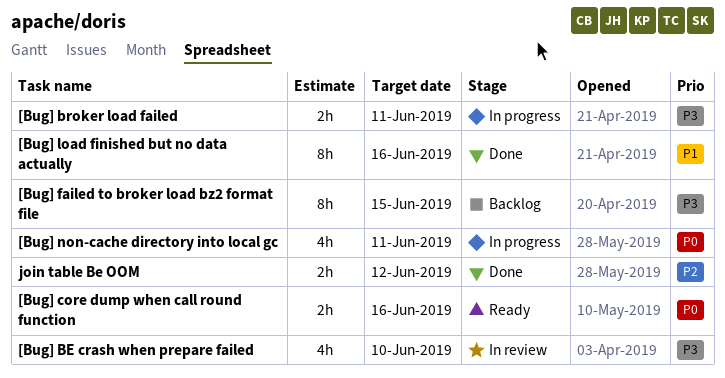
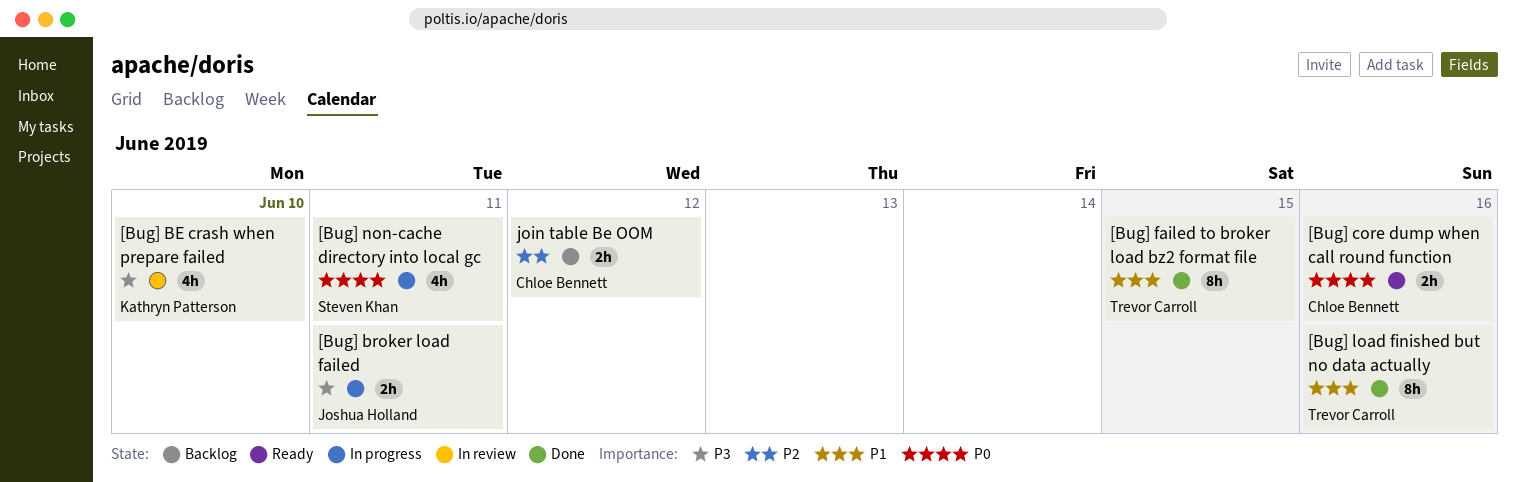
[Bug] failed to broker load bz2 format file, status: Backlog -> Done
[Bug] failed to broker load bz2 format file, priority: P3 -> P1
join table Be OOM, status: Done -> Backlog

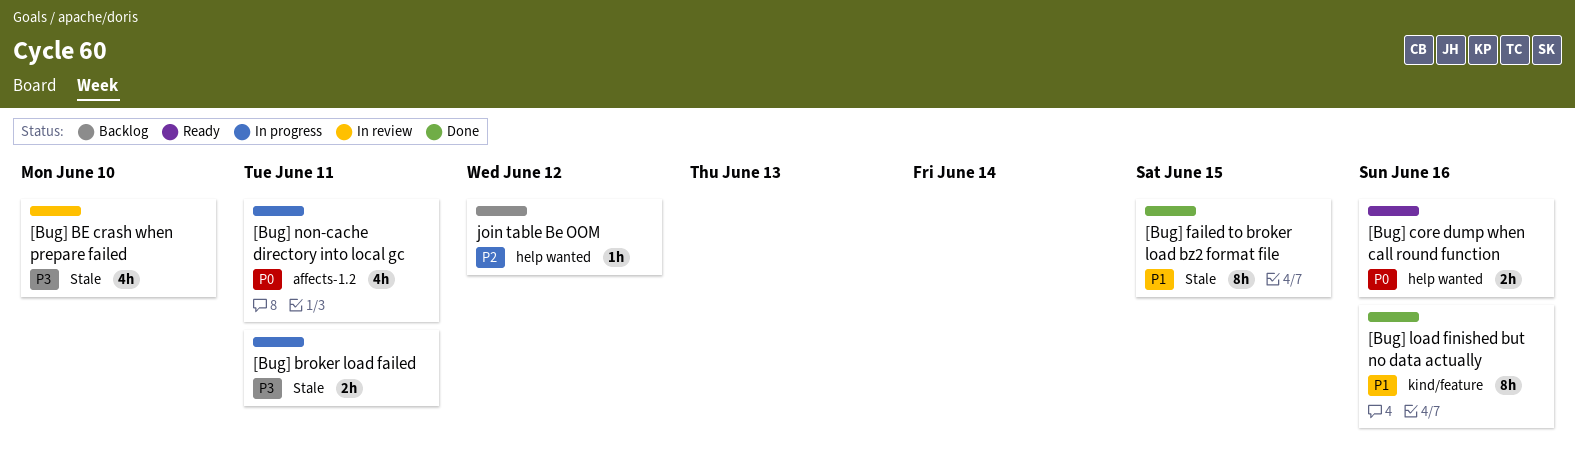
join table Be OOM, estimate: 2h -> 1h

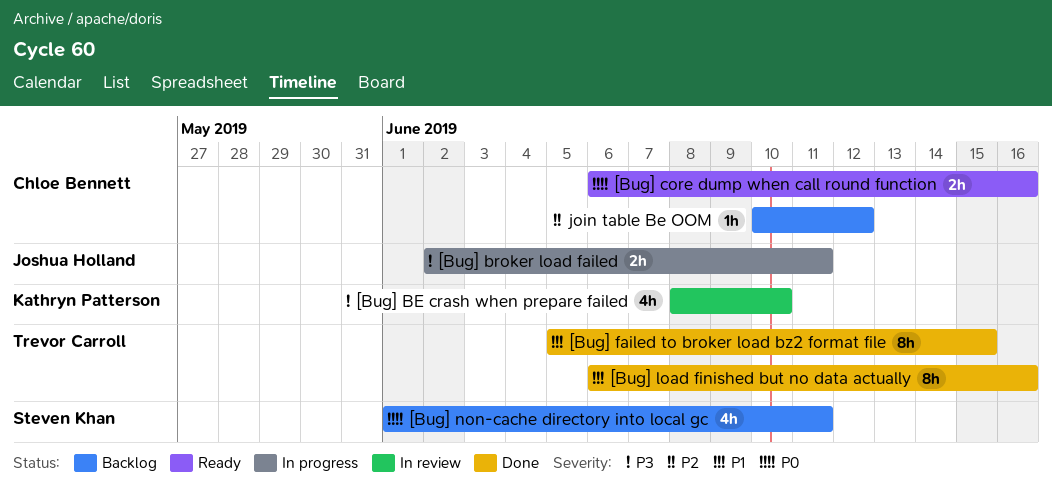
[Bug] non-cache directory into local gc, status: In progress -> Backlog

